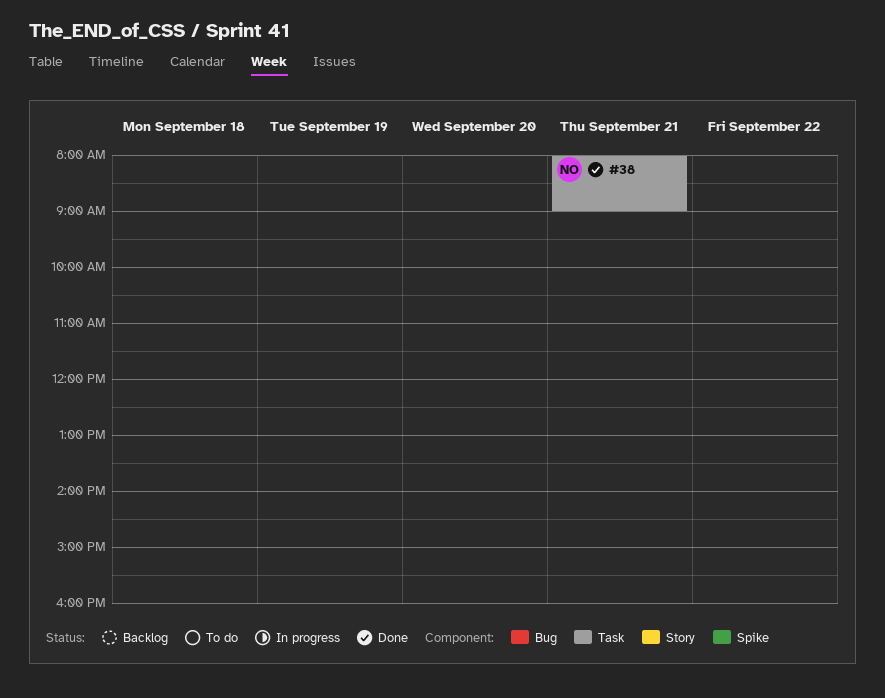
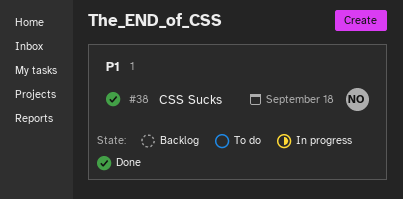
#38, day: Sep 21 -> Sep 18

